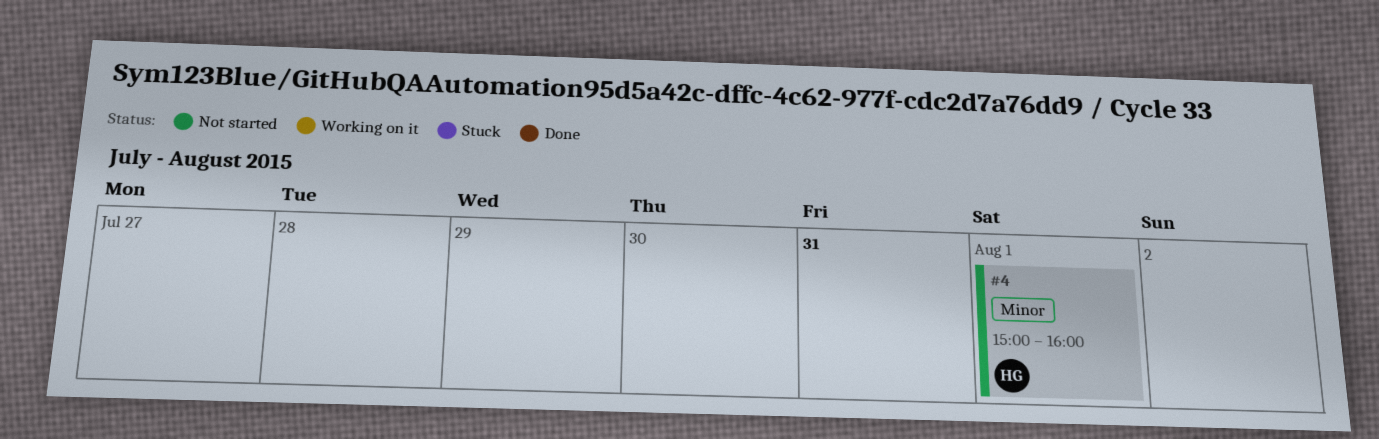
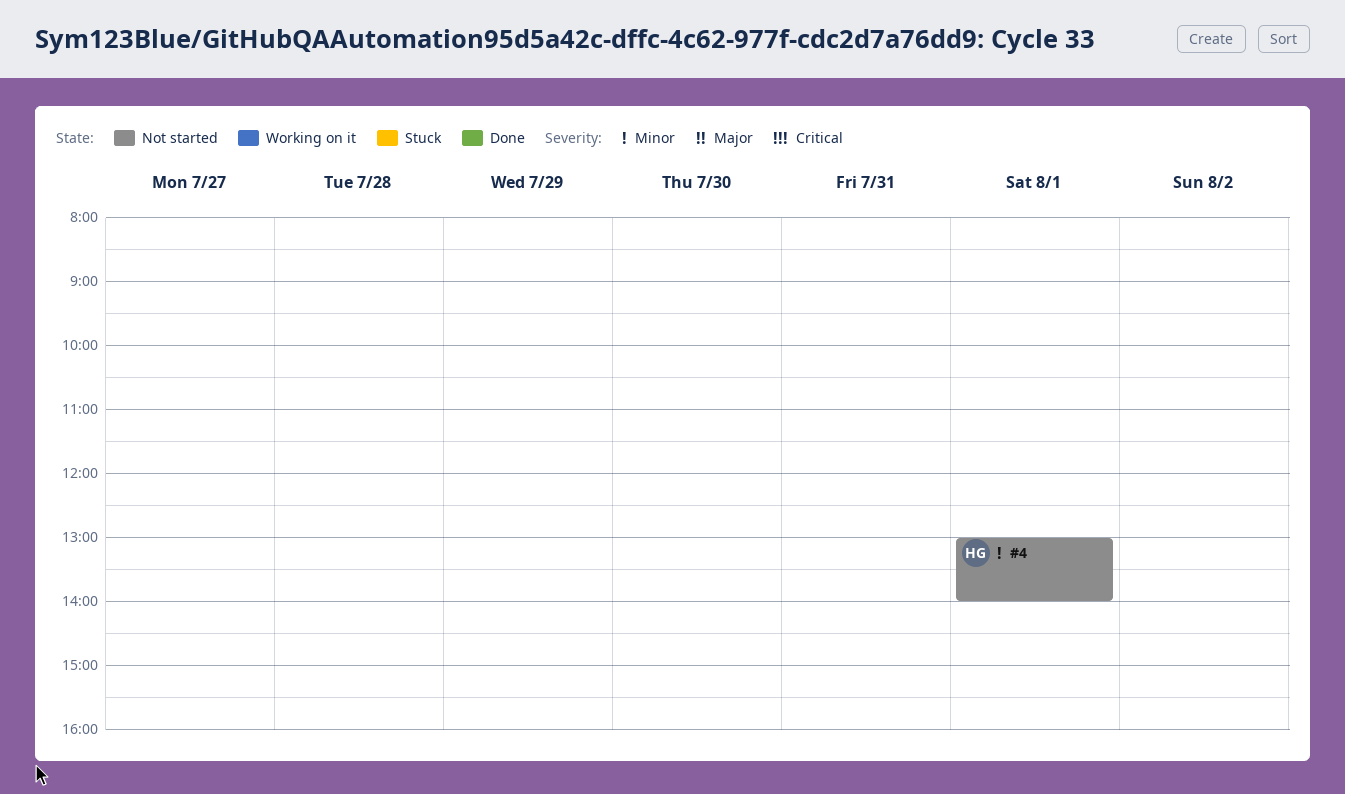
#4, begins: 15:00 -> 13:00
#4, ends: 16:00 -> 14:00

